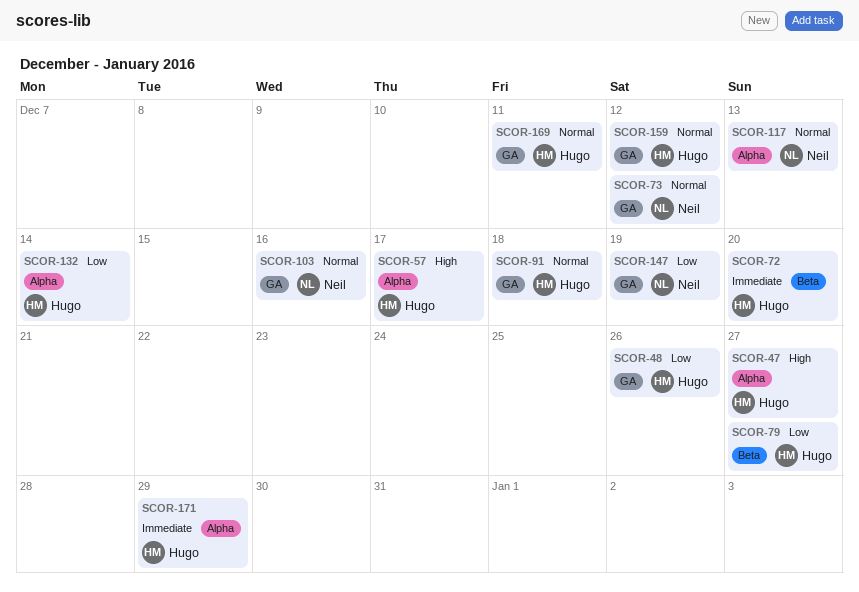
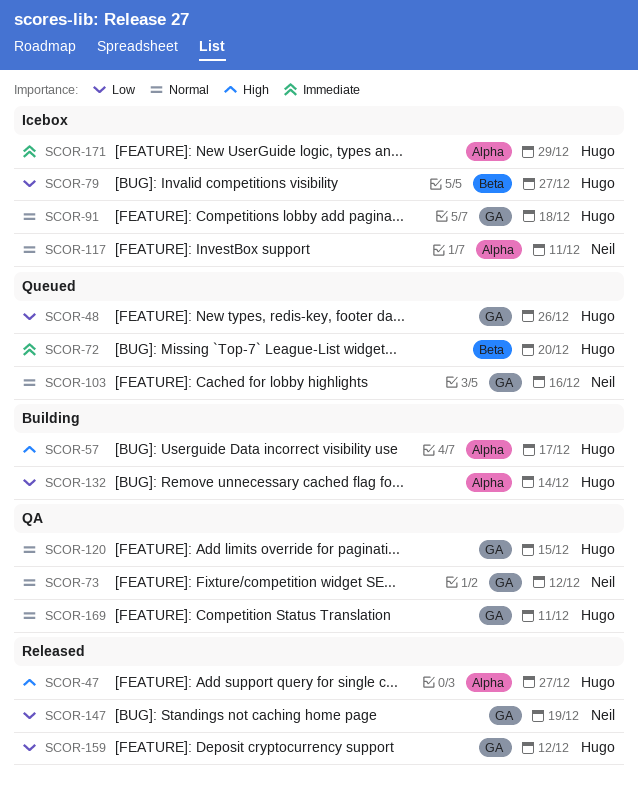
SCOR-117, due: Dec 13 -> Dec 11
SCOR-120: none -> present
SCOR-159, priority: Normal -> Low

